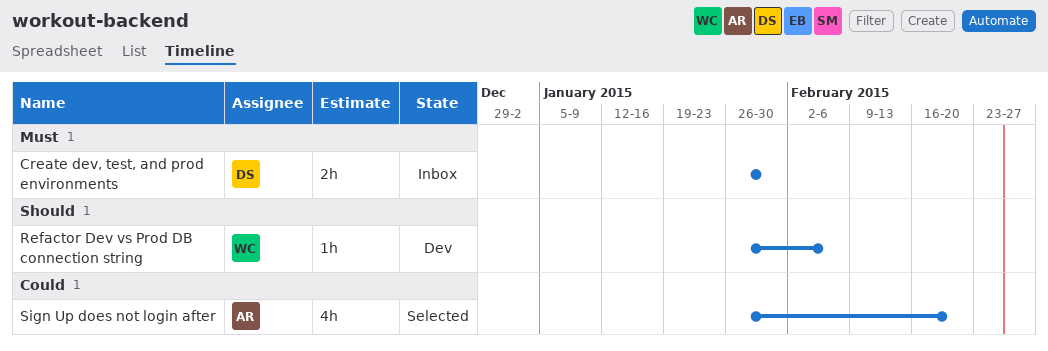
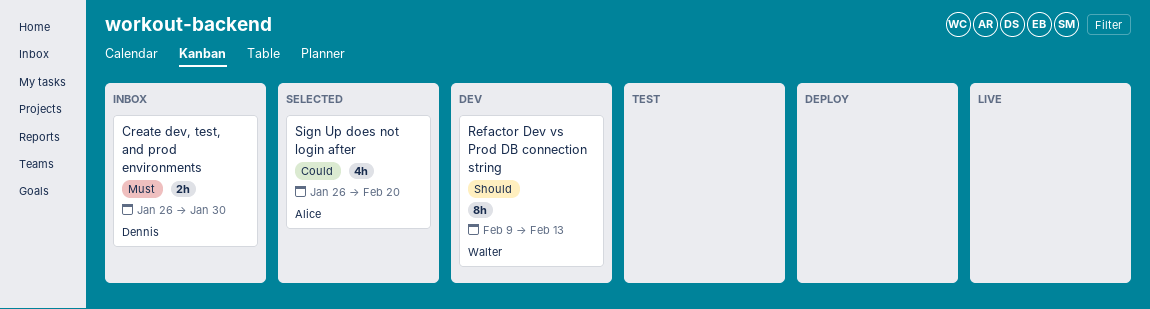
Refactor Dev vs Prod DB connection string, estimate: 1h -> 8h
Refactor Dev vs Prod DB connection string, start: Jan 26 -> Feb 9
Refactor Dev vs Prod DB connection string, due: Feb 6 -> Feb 13

